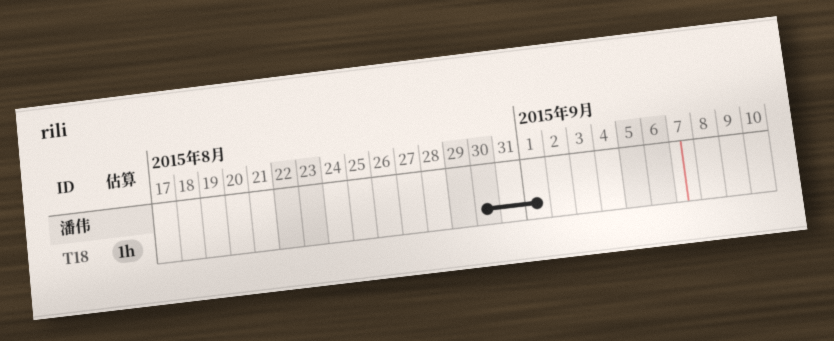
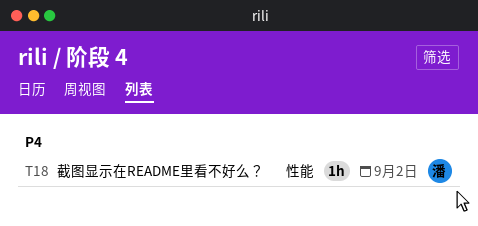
T18, due: Sep 1 -> Sep 2

